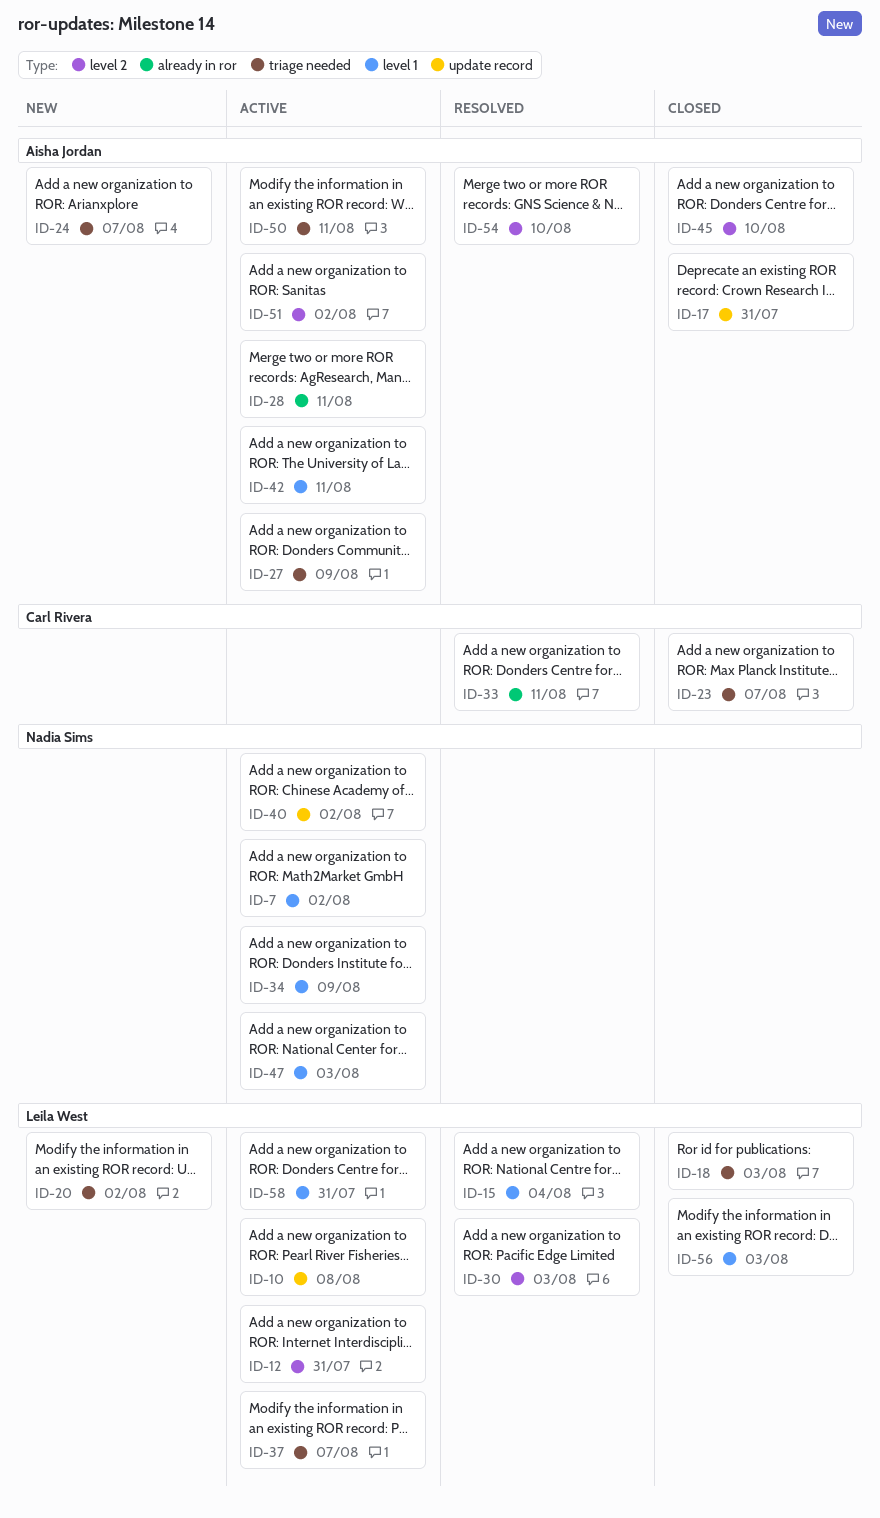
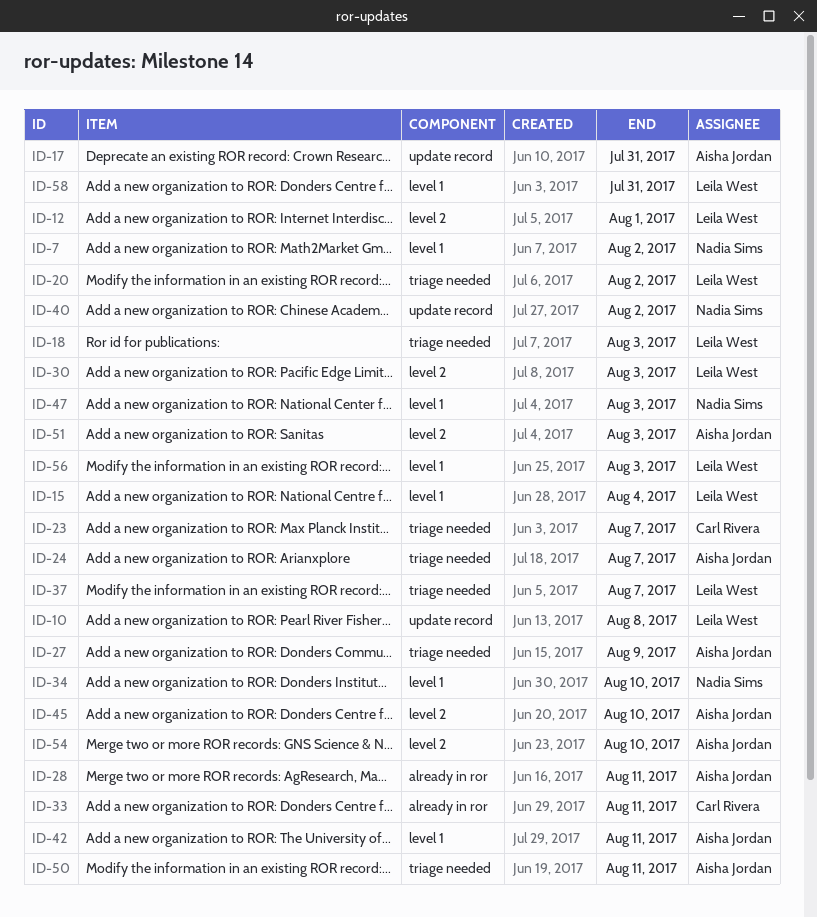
ID-12, due: Jul 31 -> Aug 1
ID-34, due: Aug 9 -> Aug 10
ID-51, due: Aug 2 -> Aug 3

